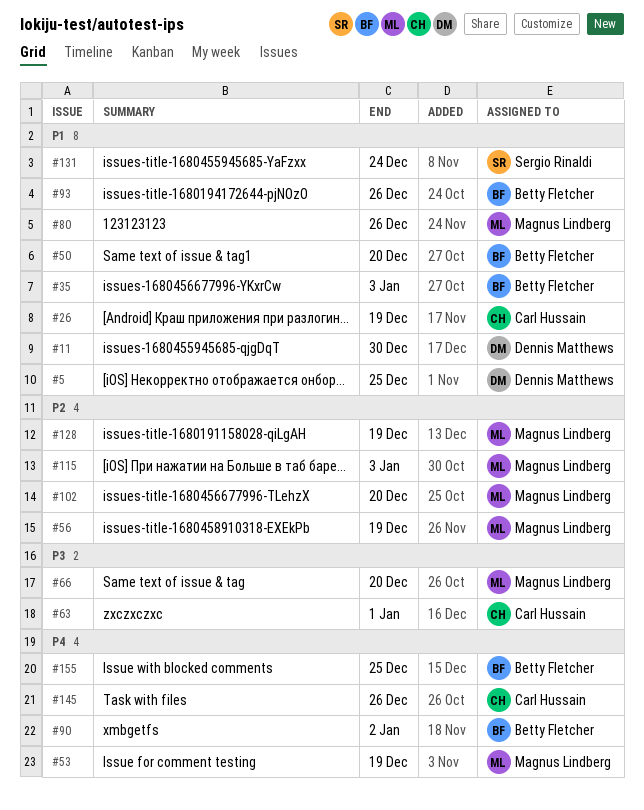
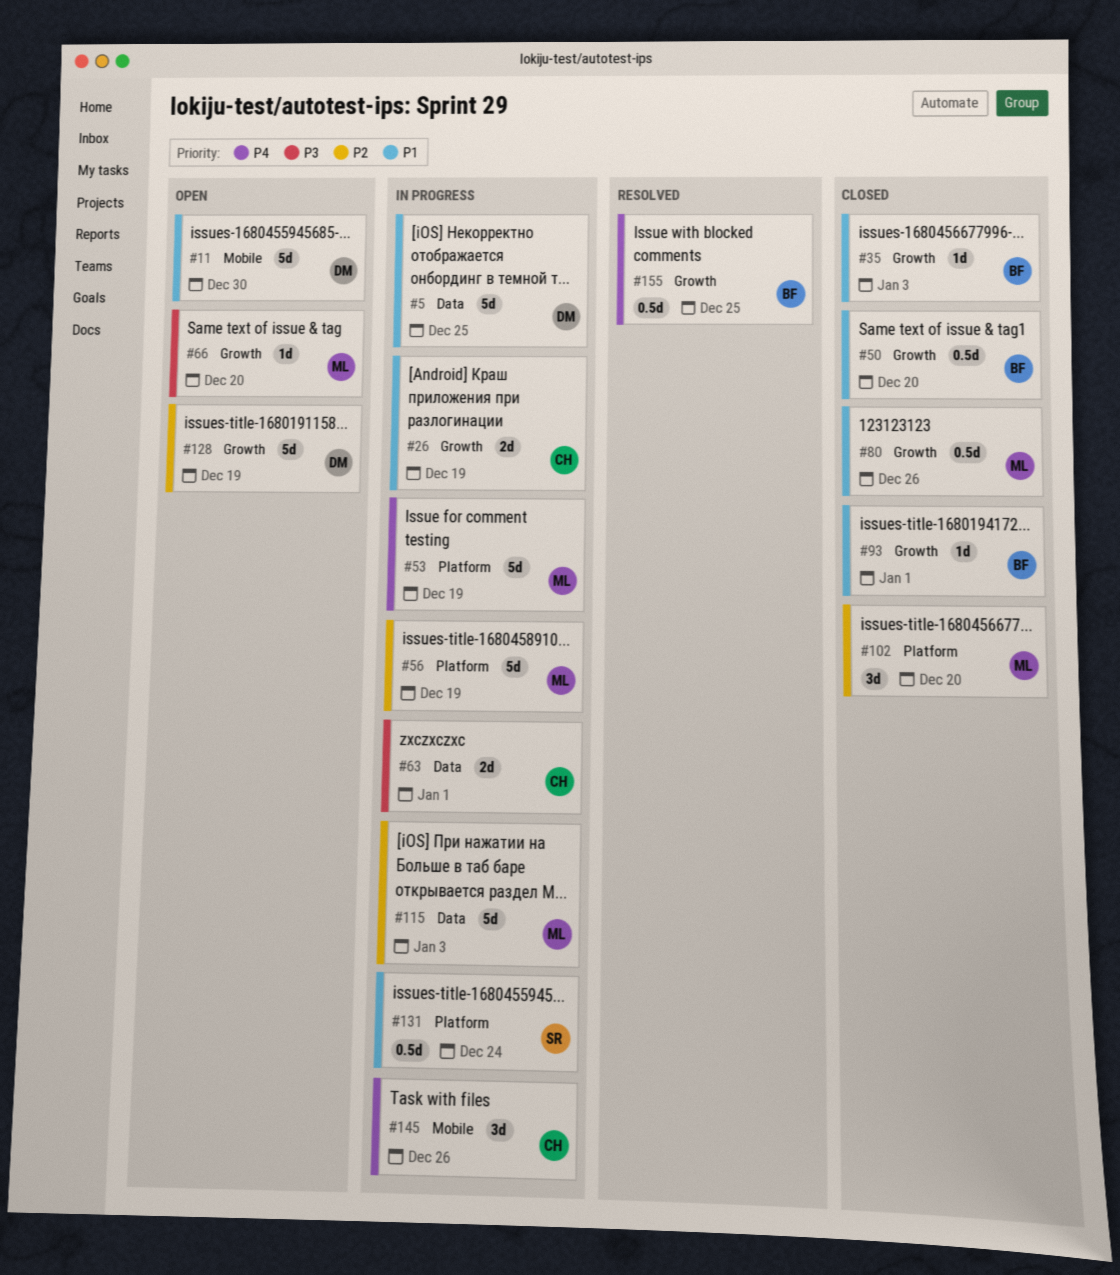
#90: present -> none
#93, due: Dec 26 -> Jan 1
#128, owner: Magnus Lindberg -> Dennis Matthews

